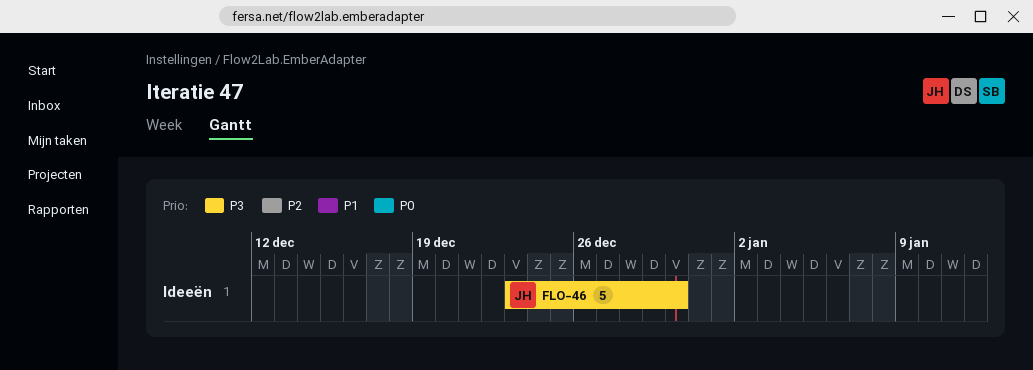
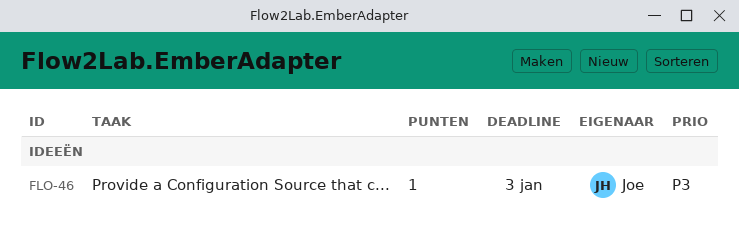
FLO-46, estimate: 5 -> 1
FLO-46, due: Dec 30 -> Jan 3

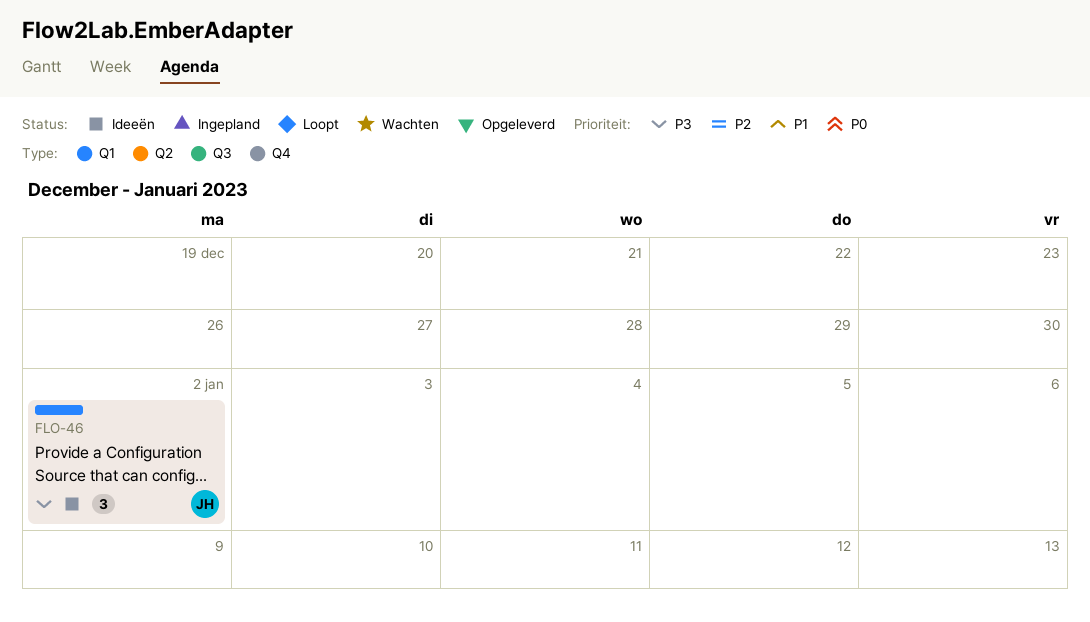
FLO-46, estimate: 1 -> 3
FLO-46, due: Jan 3 -> Jan 2

